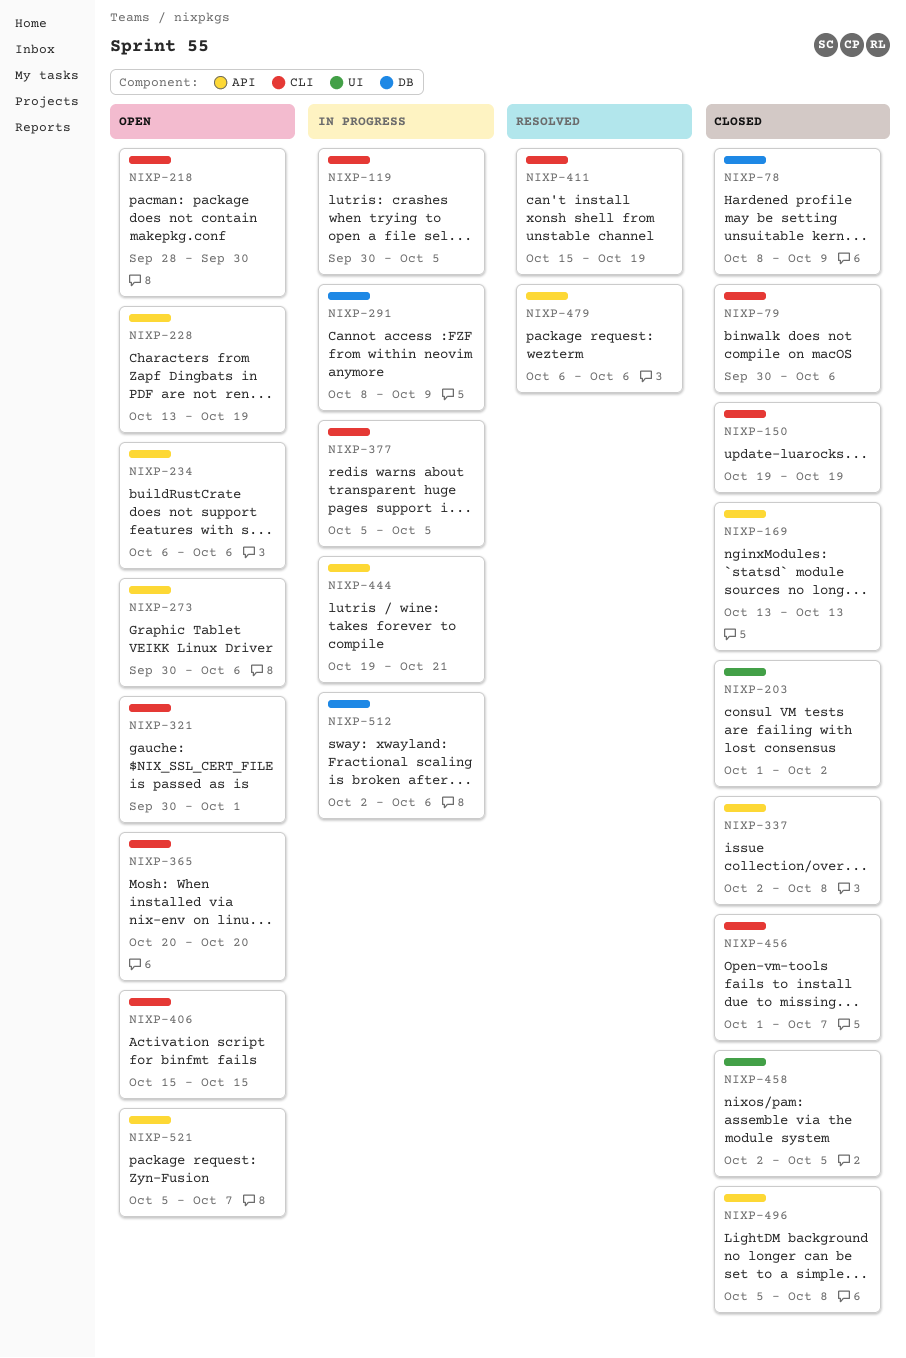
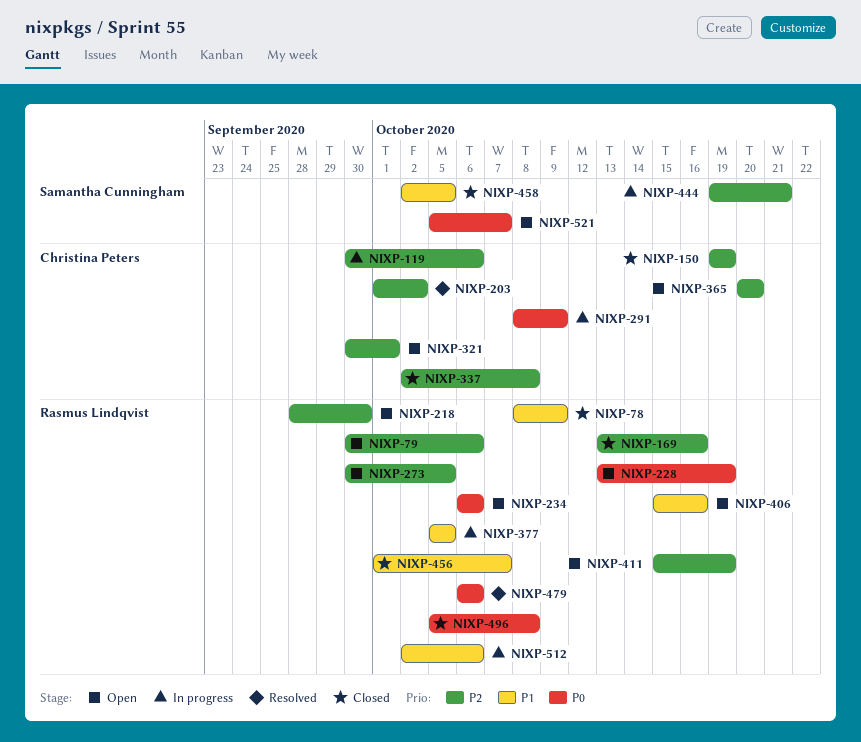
NIXP-79, status: Closed -> Open
NIXP-119, due: Oct 5 -> Oct 6
NIXP-169, due: Oct 13 -> Oct 16
NIXP-203, status: Closed -> Resolved
NIXP-273, due: Oct 6 -> Oct 5
NIXP-406, due: Oct 15 -> Oct 16
NIXP-411, status: Resolved -> Open

